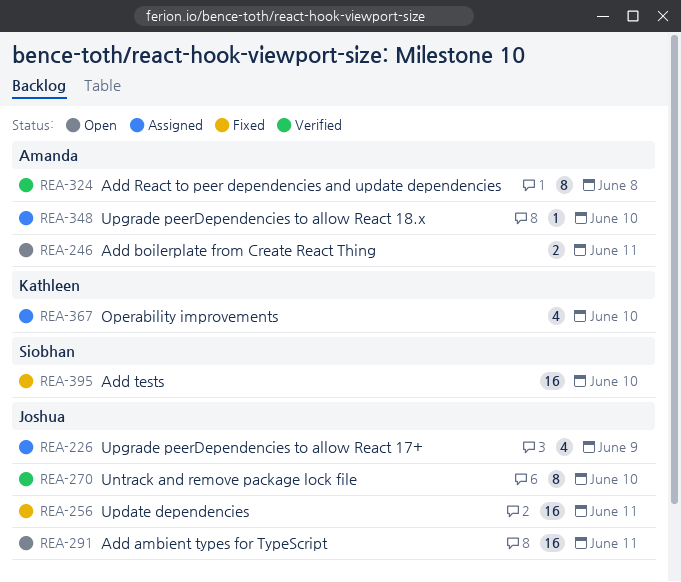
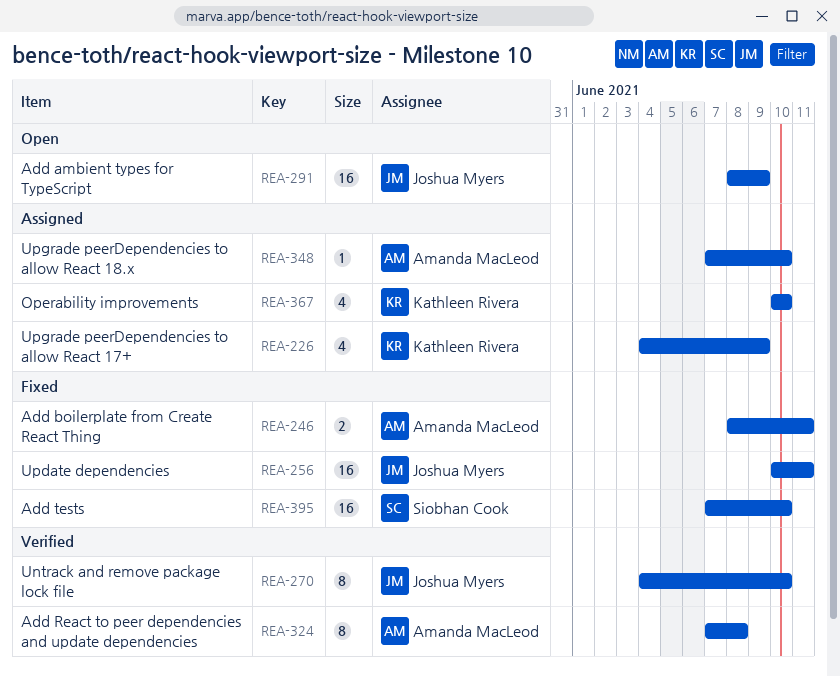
REA-226, owner: Joshua Myers -> Kathleen Rivera
REA-246, status: Open -> Fixed
REA-291, due: Jun 11 -> Jun 9

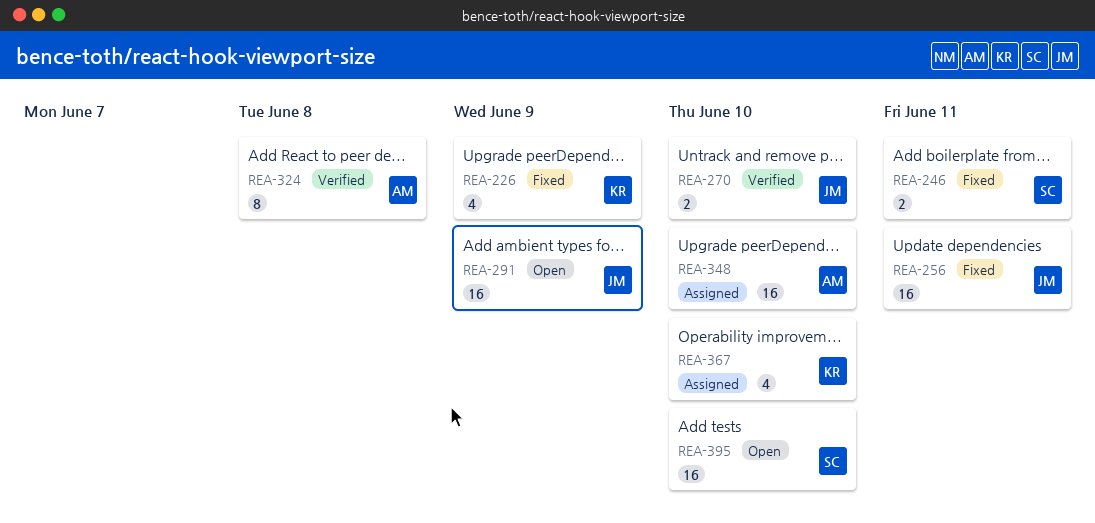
REA-226, status: Assigned -> Fixed
REA-246, owner: Amanda MacLeod -> Siobhan Cook
REA-270, estimate: 8 -> 2
REA-348, estimate: 1 -> 16
REA-395, status: Fixed -> Open

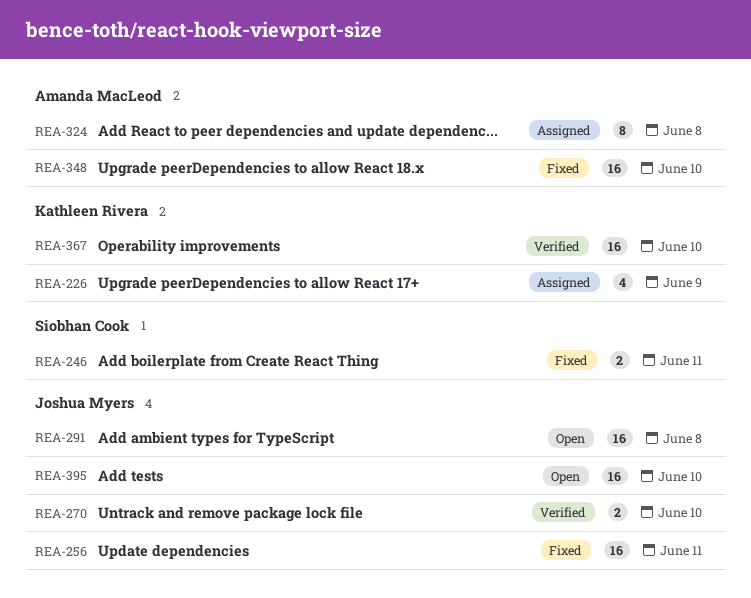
REA-226, status: Fixed -> Assigned
REA-291, due: Jun 9 -> Jun 8
REA-324, status: Verified -> Assigned
REA-348, status: Assigned -> Fixed
REA-367, status: Assigned -> Verified
REA-367, estimate: 4 -> 16
REA-395, owner: Siobhan Cook -> Joshua Myers

